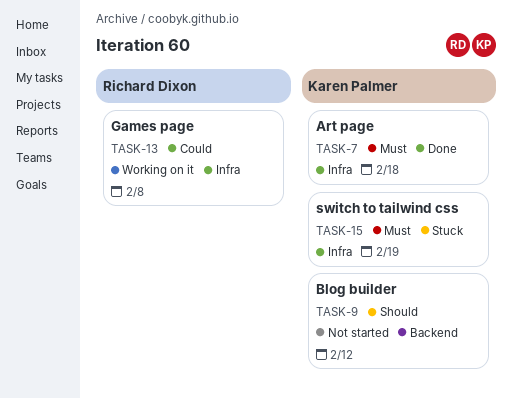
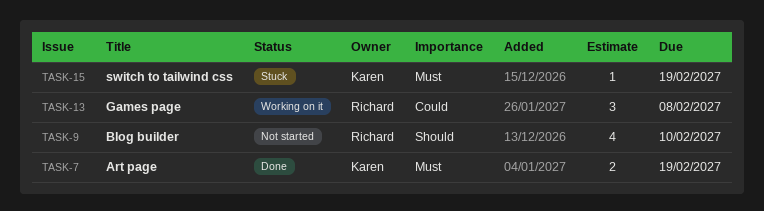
TASK-7, due: Feb 18 -> Feb 19
TASK-9, owner: Karen Palmer -> Richard Dixon
TASK-9, due: Feb 12 -> Feb 10

